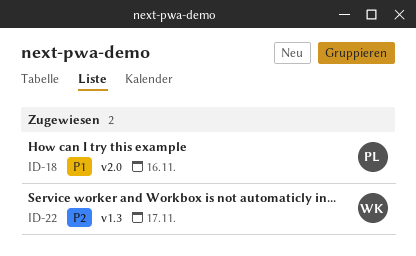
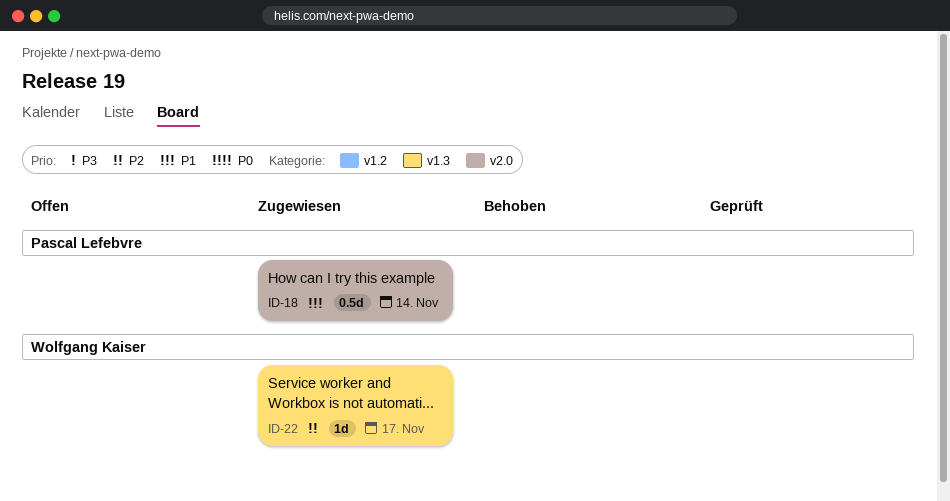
ID-18, due: Nov 16 -> Nov 14

